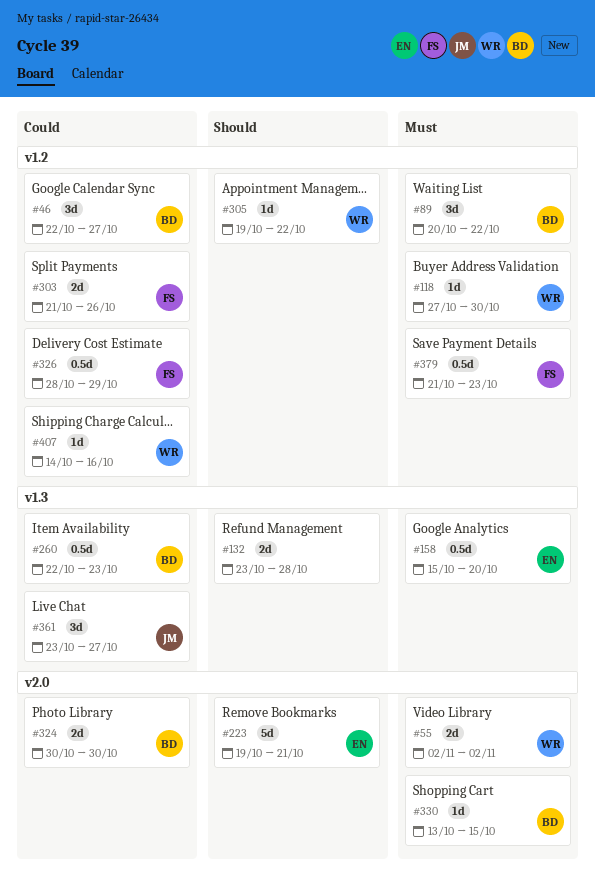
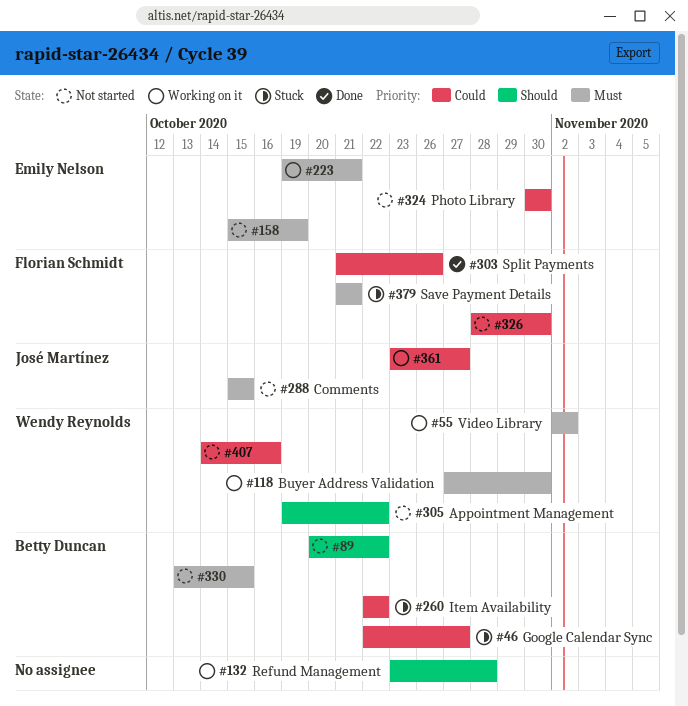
#89, priority: Must -> Should
#158, due: Oct 20 -> Oct 19
#223, priority: Should -> Must
#260, due: Oct 23 -> Oct 22
#288: none -> present
#324, owner: Betty Duncan -> Emily Nelson
#326, due: Oct 29 -> Oct 30
#379, due: Oct 23 -> Oct 21

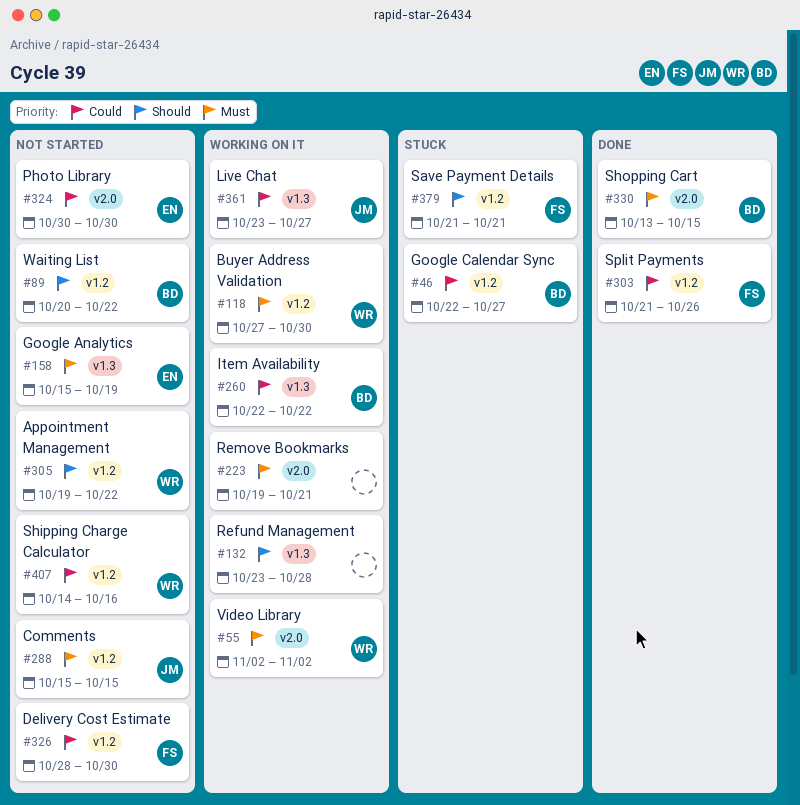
#223, owner: Emily Nelson -> none
#260, status: Stuck -> Working on it
#330, status: Not started -> Done
#379, priority: Must -> Should

